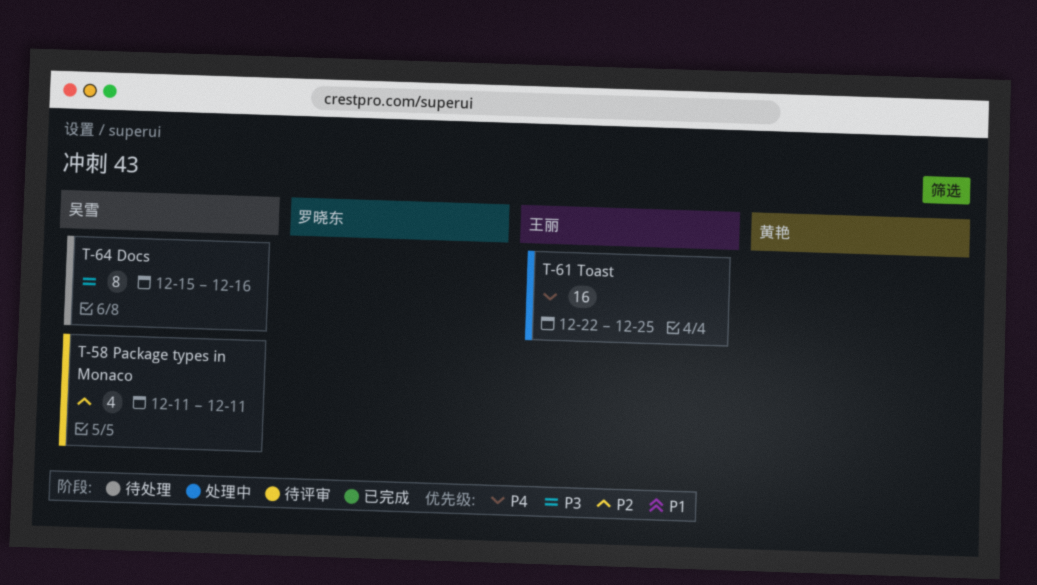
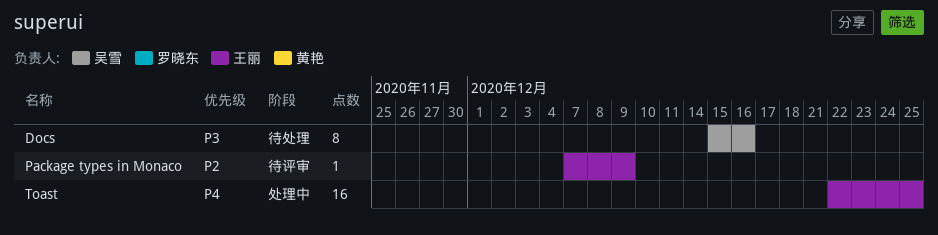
Package types in Monaco, owner: 吴雪 -> 王丽
Package types in Monaco, estimate: 4 -> 1
Package types in Monaco, start: Dec 11 -> Dec 7
Package types in Monaco, due: Dec 11 -> Dec 9

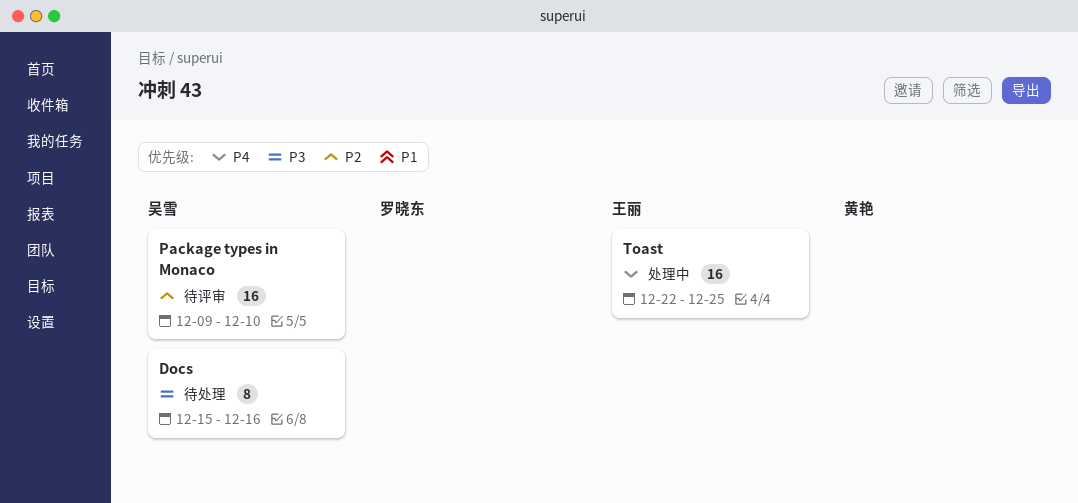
Package types in Monaco, owner: 王丽 -> 吴雪
Package types in Monaco, estimate: 1 -> 16
Package types in Monaco, start: Dec 7 -> Dec 9
Package types in Monaco, due: Dec 9 -> Dec 10

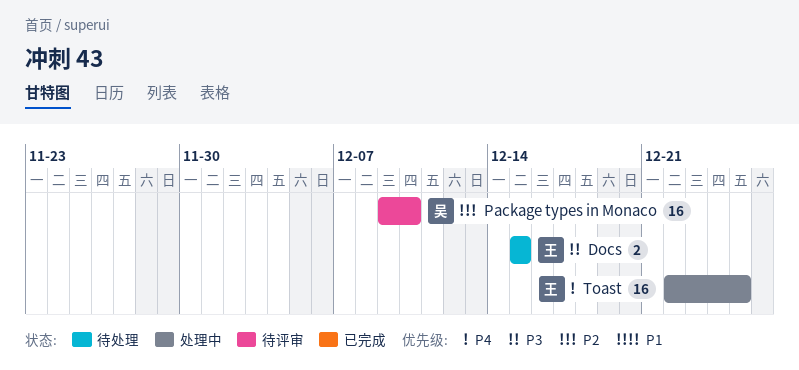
Docs, owner: 吴雪 -> 王丽
Docs, estimate: 8 -> 2
Docs, due: Dec 16 -> Dec 15

